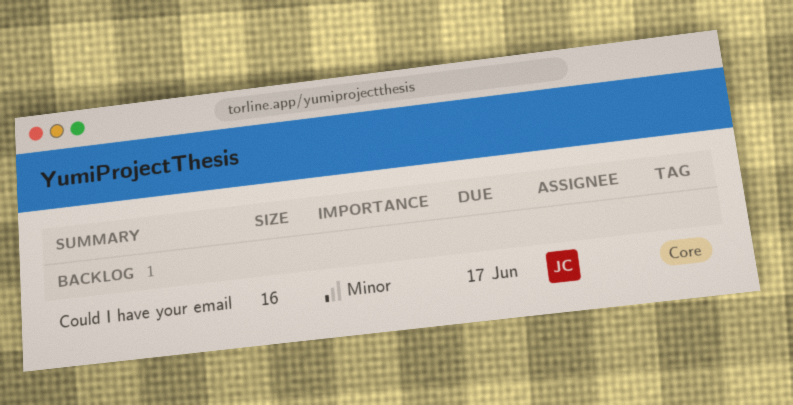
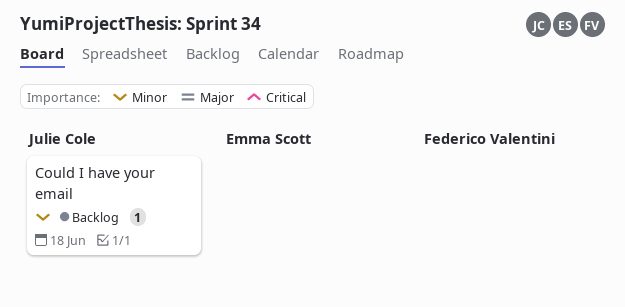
Could I have your email, estimate: 16 -> 1
Could I have your email, due: Jun 17 -> Jun 18

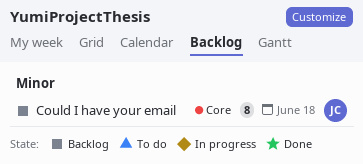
Could I have your email, estimate: 1 -> 8

